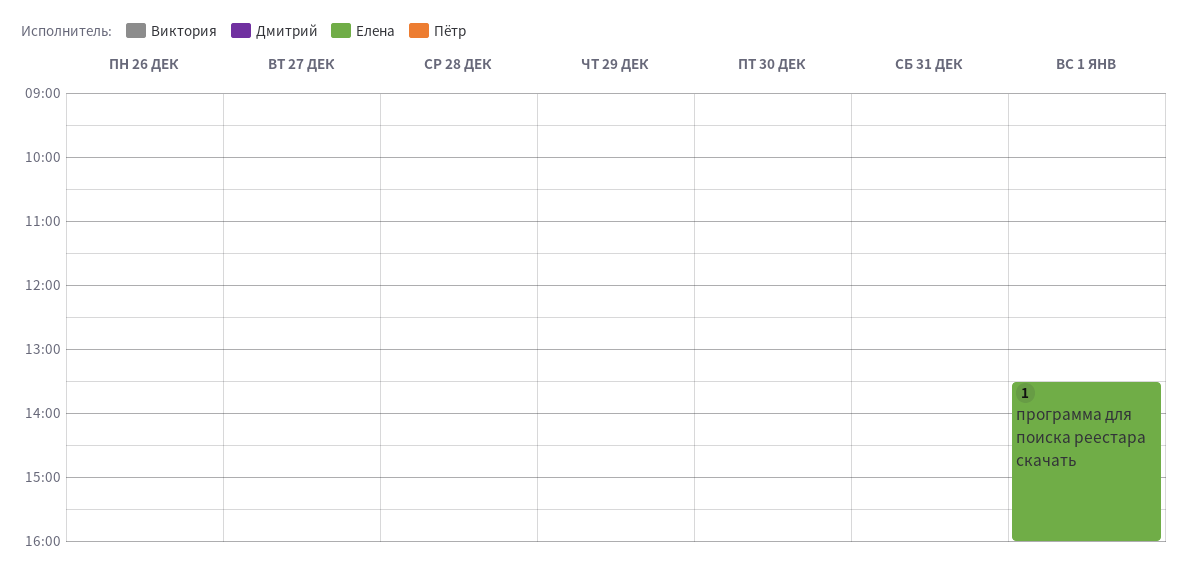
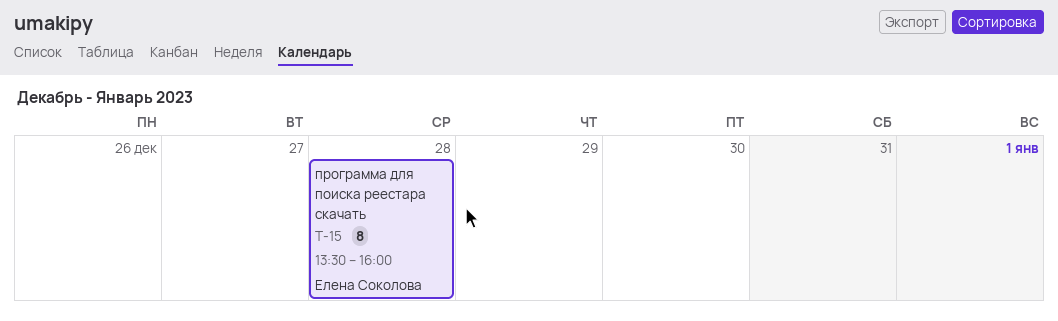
программа для поиска реестара скачать, estimate: 1 -> 8
программа для поиска реестара скачать, day: Jan 1 -> Dec 28

